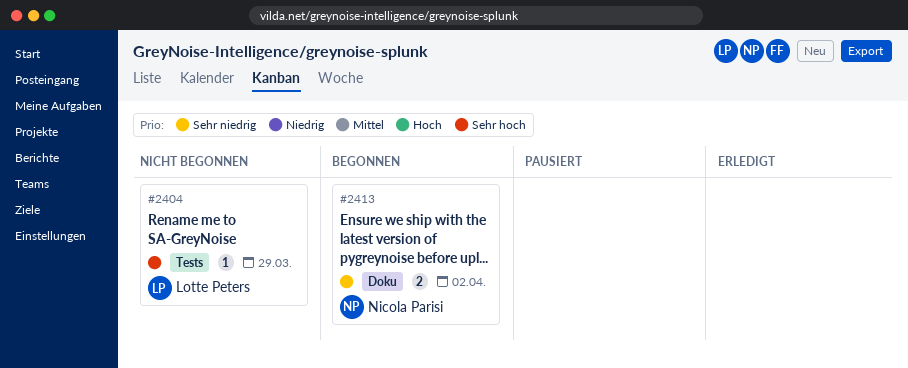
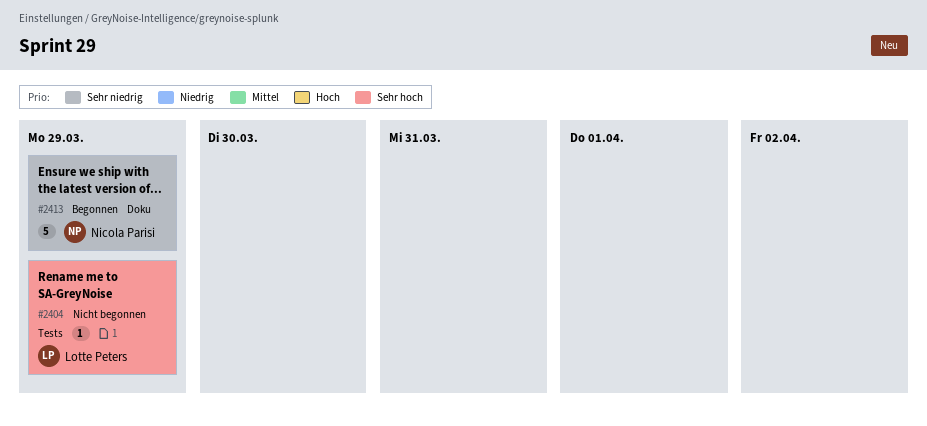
#2413, estimate: 2 -> 5
#2413, due: Apr 2 -> Mar 29

